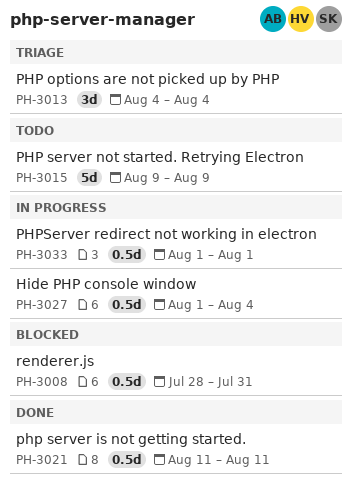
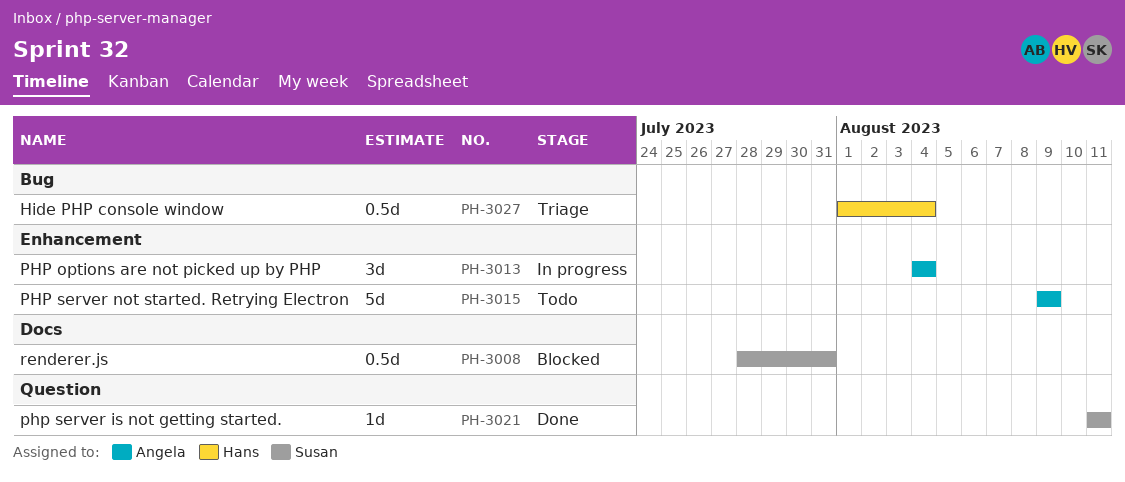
PH-3013, status: Triage -> In progress
PH-3021, estimate: 0.5d -> 1d
PH-3027, status: In progress -> Triage
PH-3033: present -> none

